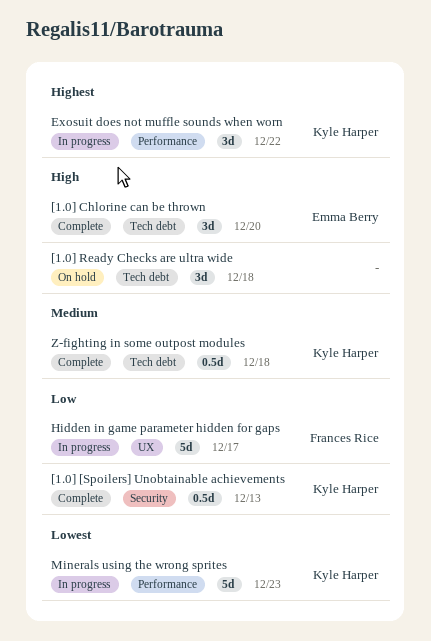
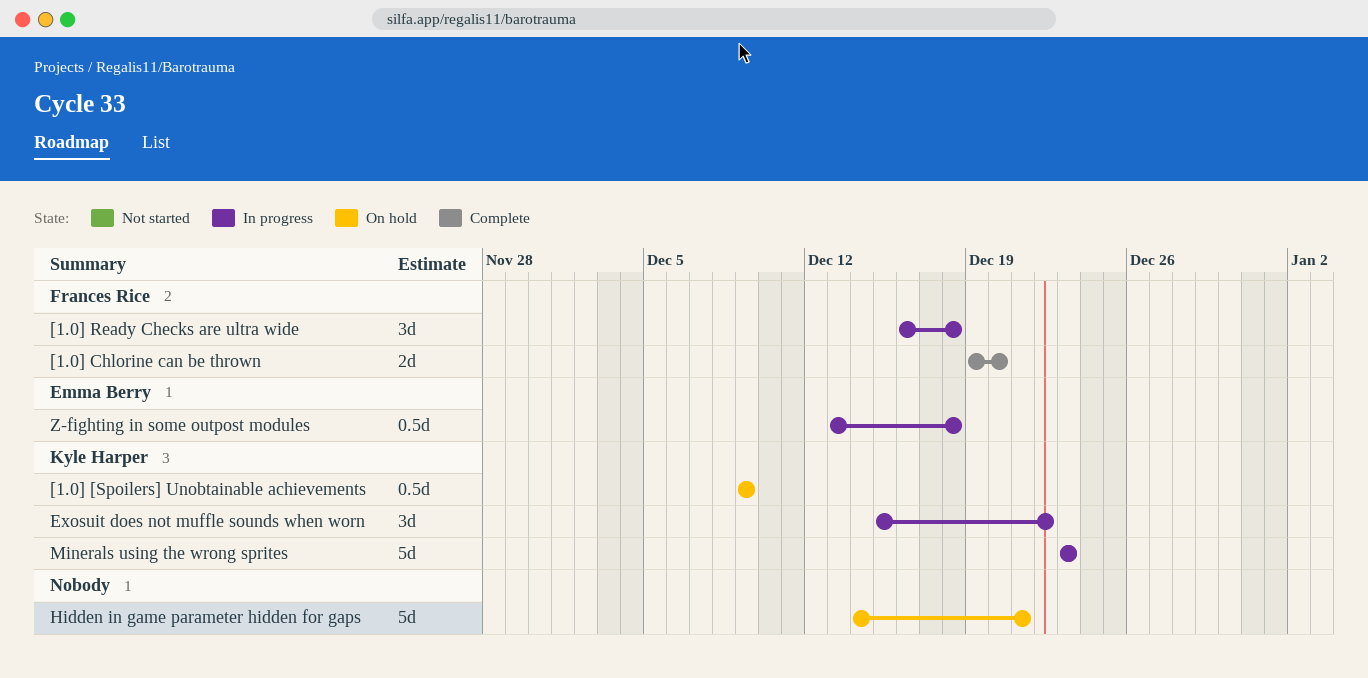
[1.0] [Spoilers] Unobtainable achievements, status: Complete -> On hold
[1.0] [Spoilers] Unobtainable achievements, due: Dec 13 -> Dec 9
[1.0] Chlorine can be thrown, owner: Emma Berry -> Frances Rice
[1.0] Chlorine can be thrown, estimate: 3d -> 2d
[1.0] Ready Checks are ultra wide, status: On hold -> In progress
[1.0] Ready Checks are ultra wide, owner: none -> Frances Rice
Hidden in game parameter hidden for gaps, status: In progress -> On hold
Hidden in game parameter hidden for gaps, owner: Frances Rice -> none
Hidden in game parameter hidden for gaps, due: Dec 17 -> Dec 21
Z-fighting in some outpost modules, status: Complete -> In progress
Z-fighting in some outpost modules, owner: Kyle Harper -> Emma Berry

